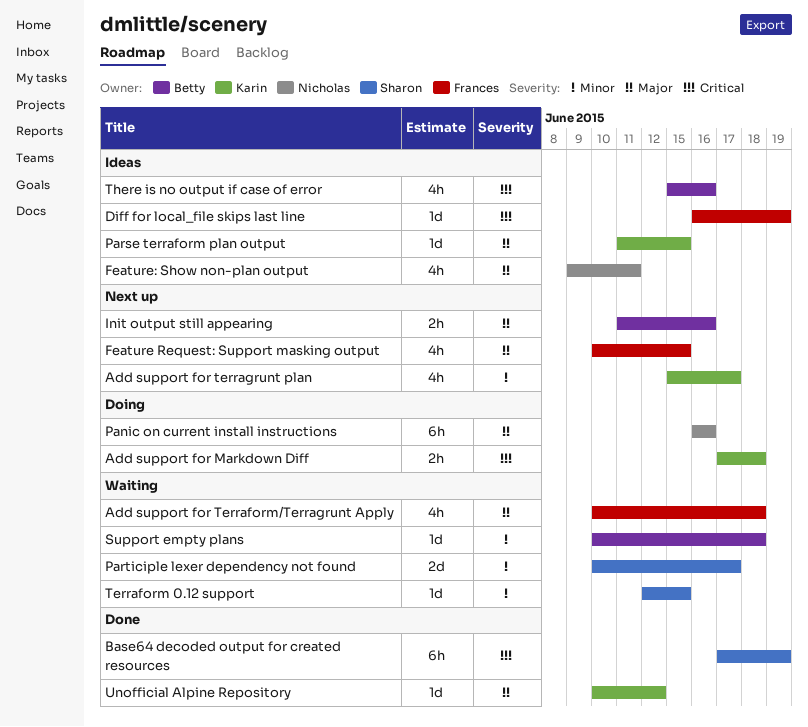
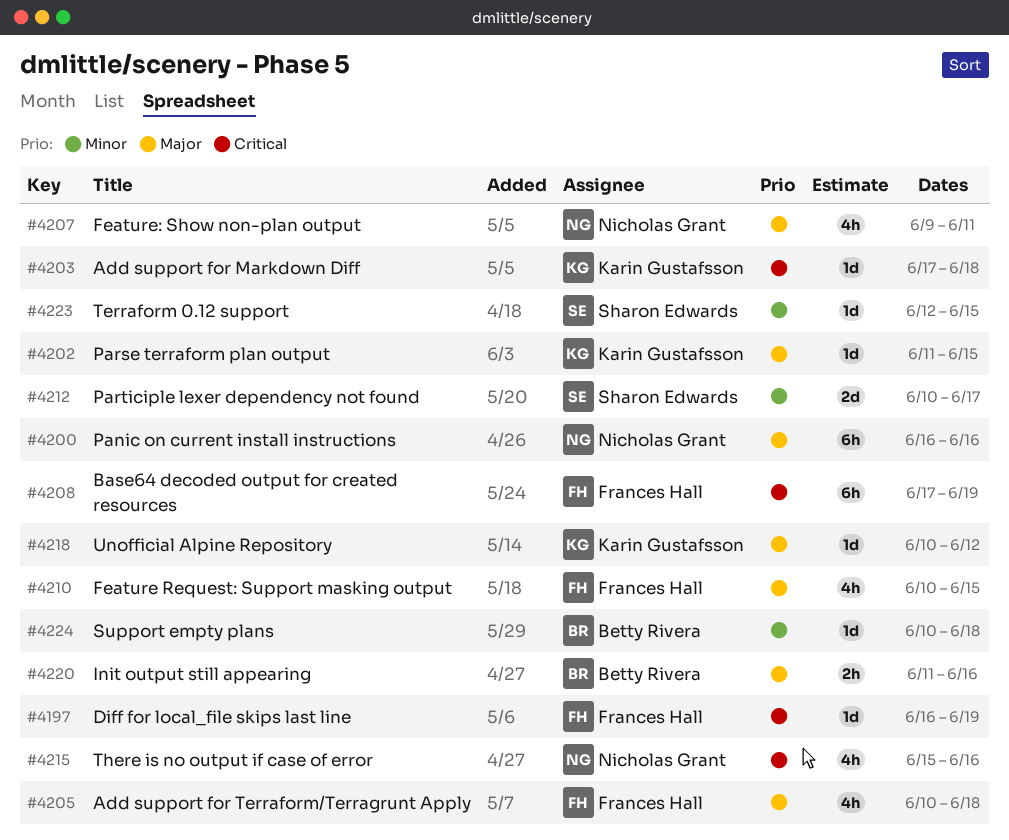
Add support for Markdown Diff, estimate: 2h -> 1d
Add support for terragrunt plan: present -> none
Base64 decoded output for created resources, owner: Sharon Edwards -> Frances Hall
There is no output if case of error, owner: Betty Rivera -> Nicholas Grant

